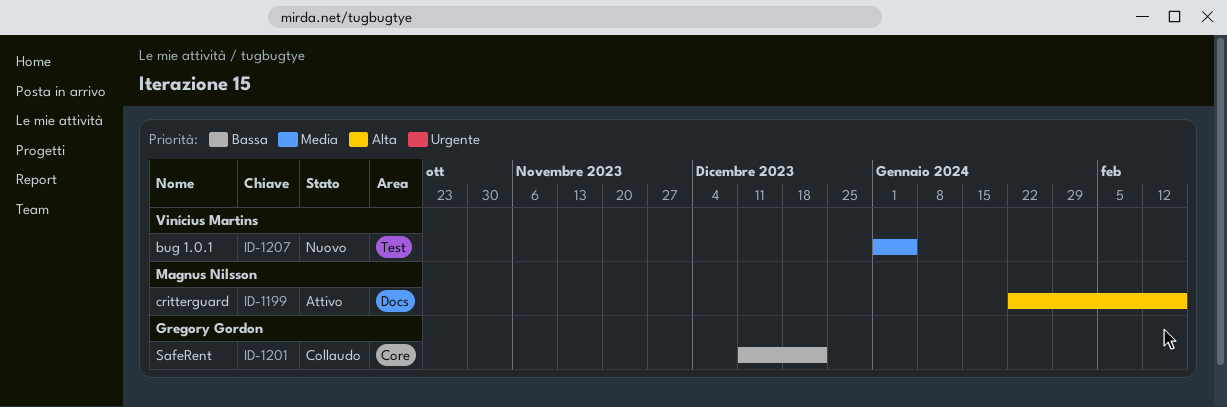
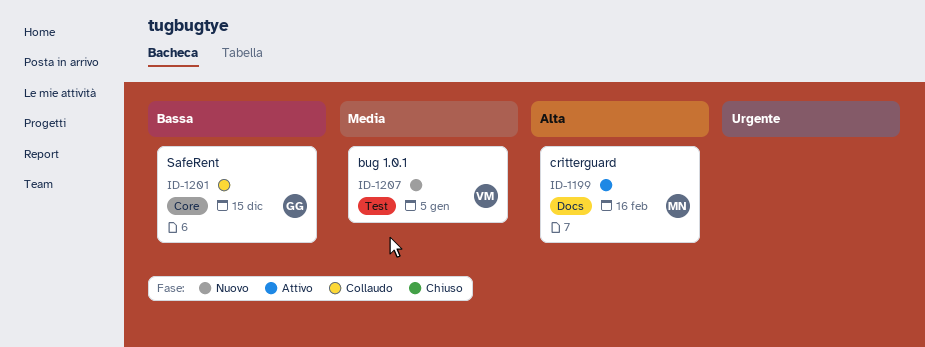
ID-1201, due: Dec 22 -> Dec 15

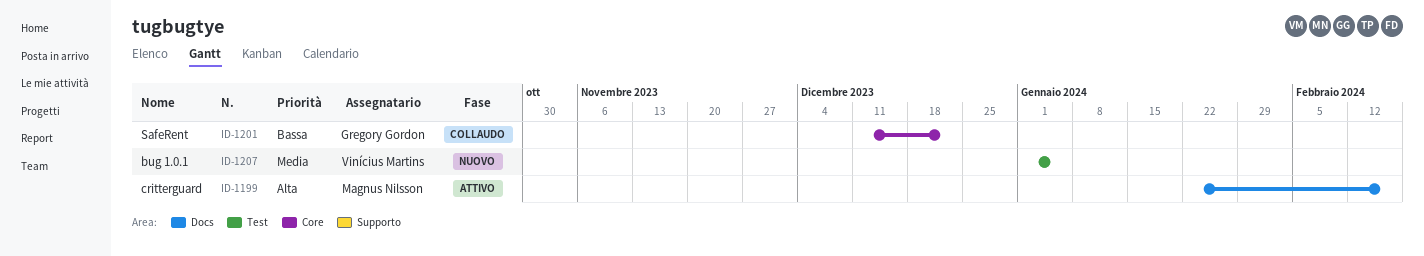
ID-1201, due: Dec 15 -> Dec 22

